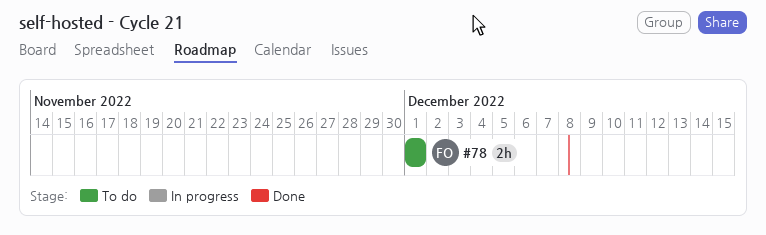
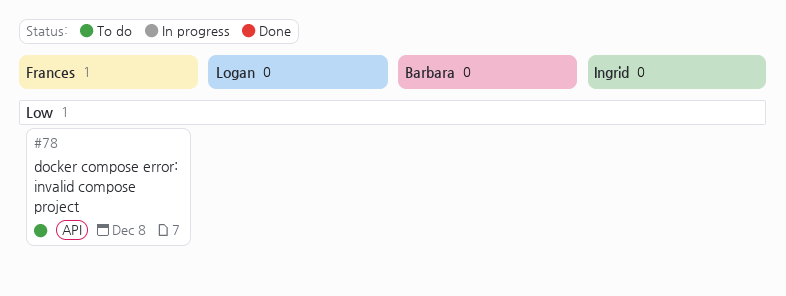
#78, due: Dec 1 -> Dec 8

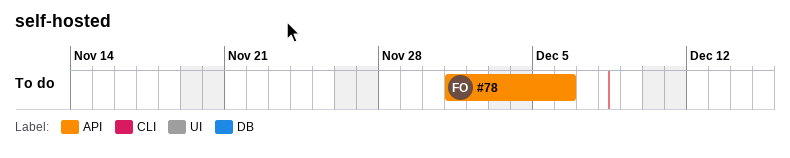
#78, due: Dec 8 -> Dec 6

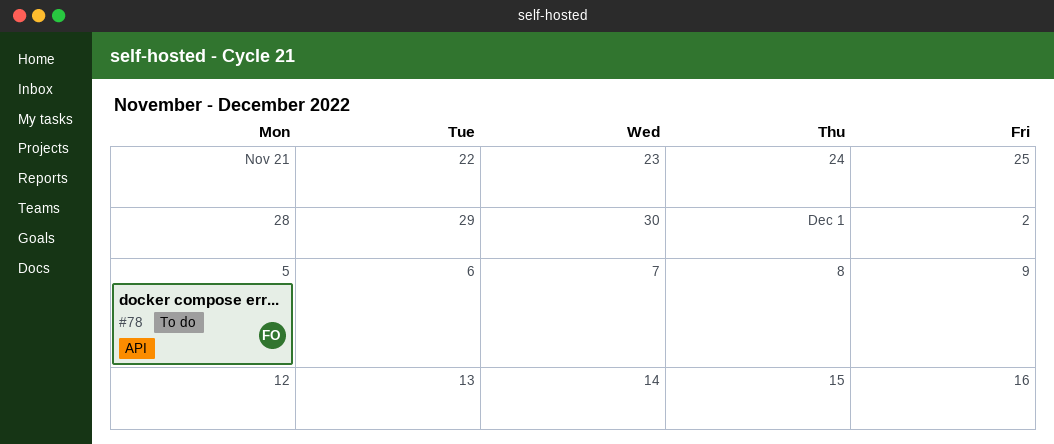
#78, due: Dec 6 -> Dec 5

